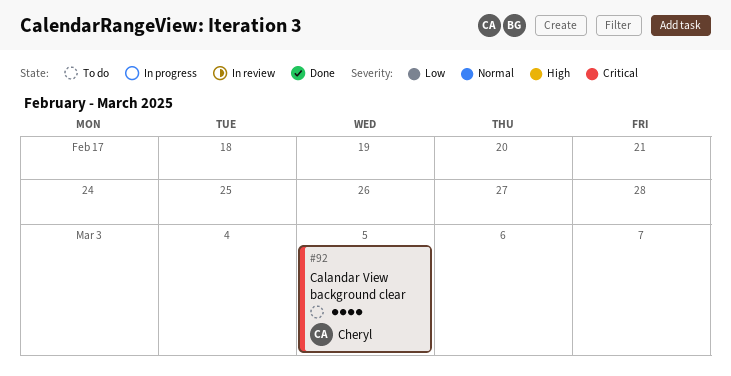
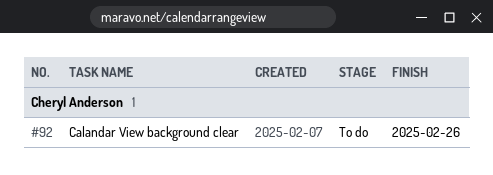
#92, due: Mar 5 -> Feb 26

